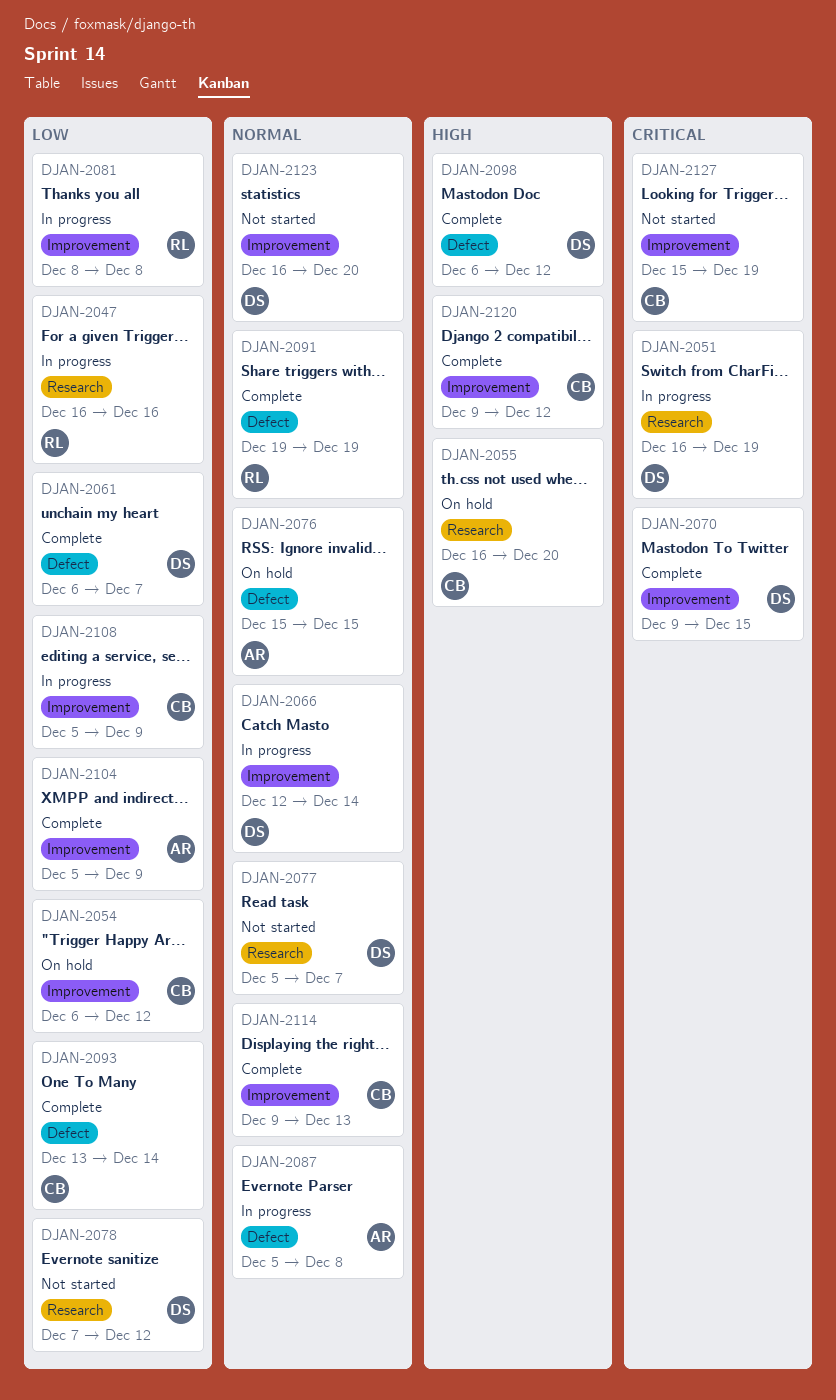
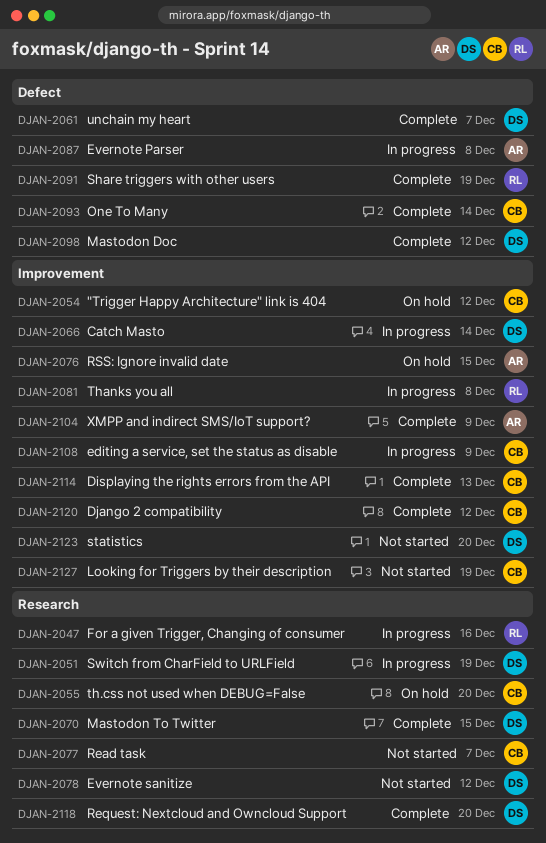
DJAN-2070, label: Improvement -> Research
DJAN-2076, label: Defect -> Improvement
DJAN-2077, owner: DS -> CB
DJAN-2118: none -> present

